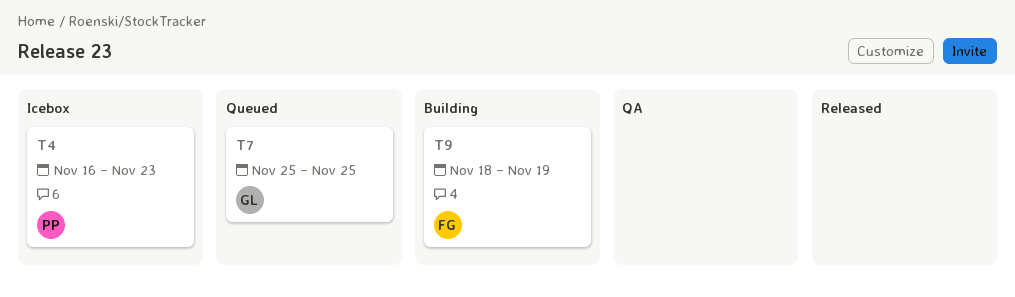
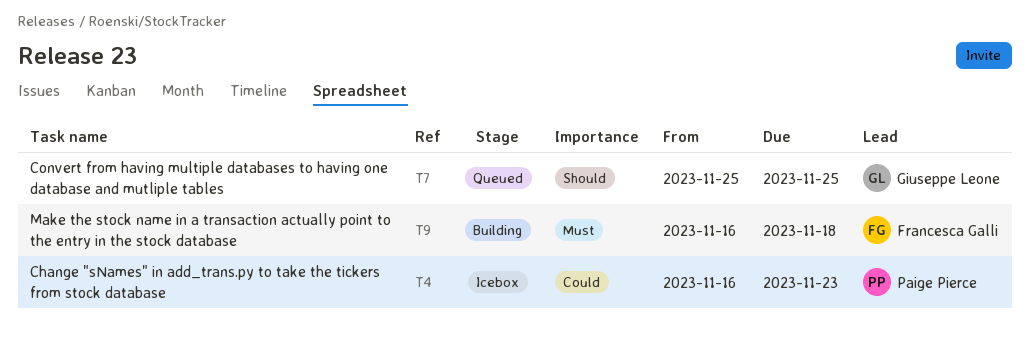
T9, start: Nov 18 -> Nov 16
T9, due: Nov 19 -> Nov 18

